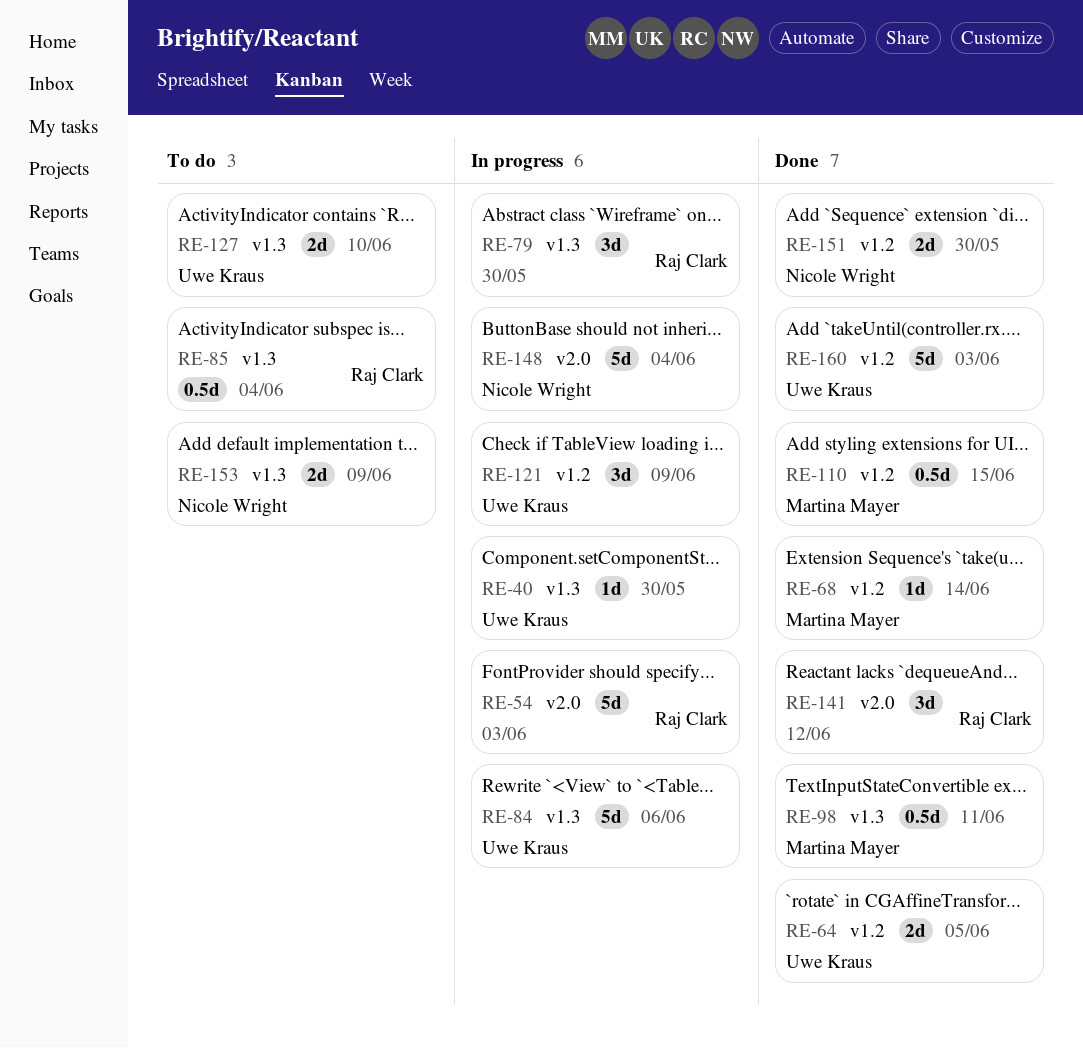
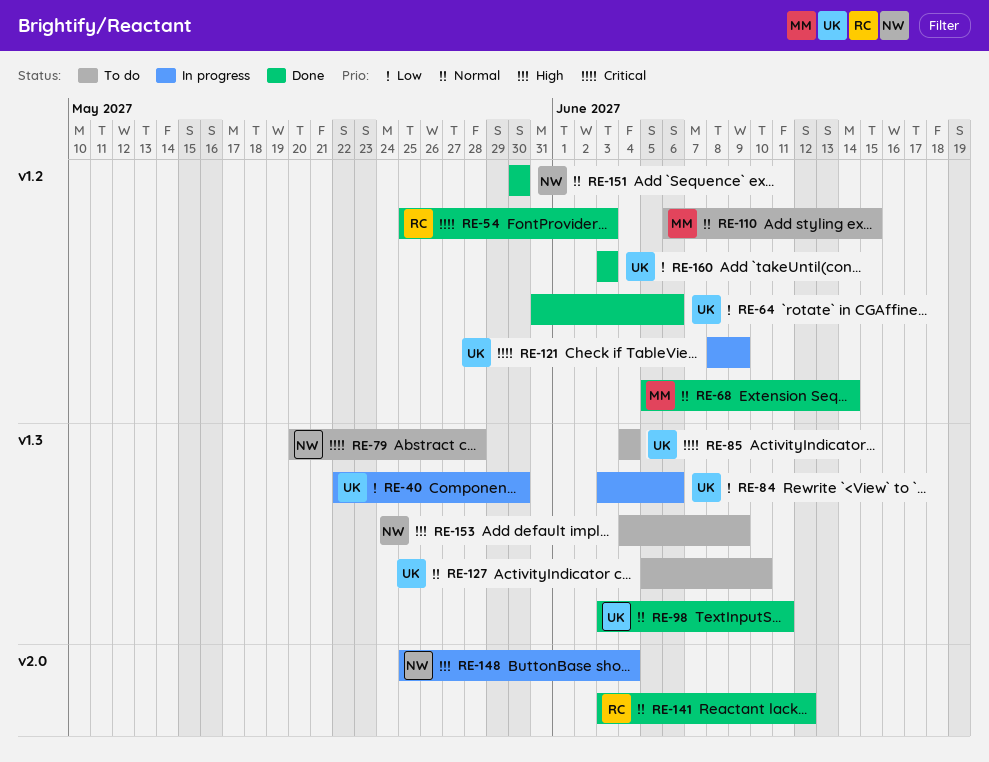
RE-54, status: In progress -> Done
RE-54, label: v2.0 -> v1.2
RE-64, due: Jun 5 -> Jun 6
RE-79, status: In progress -> To do
RE-79, owner: Raj Clark -> Nicole Wright
RE-79, due: May 30 -> May 28
RE-85, owner: Raj Clark -> Uwe Kraus
RE-98, owner: Martina Mayer -> Uwe Kraus
RE-110, status: Done -> To do

